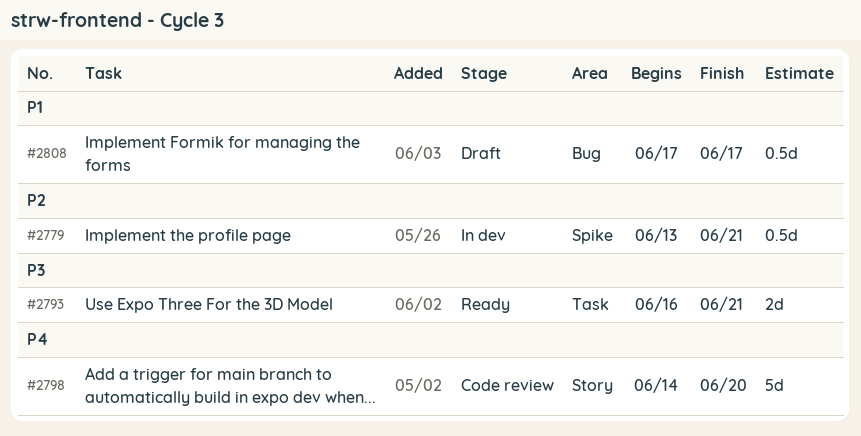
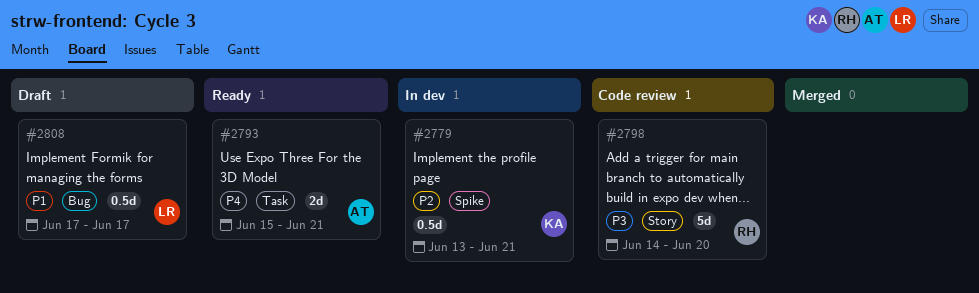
#2793, priority: P3 -> P4
#2793, start: Jun 16 -> Jun 15
#2798, priority: P4 -> P3

